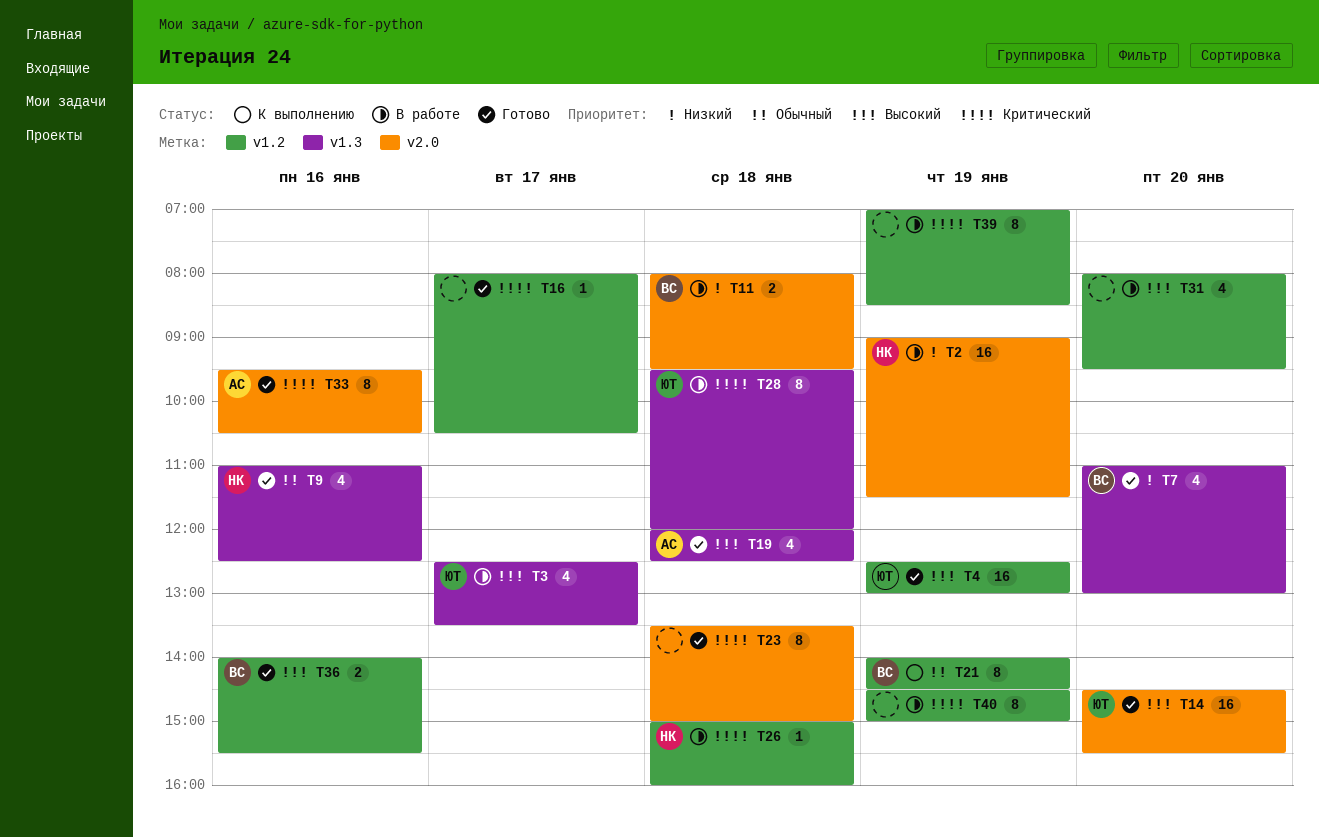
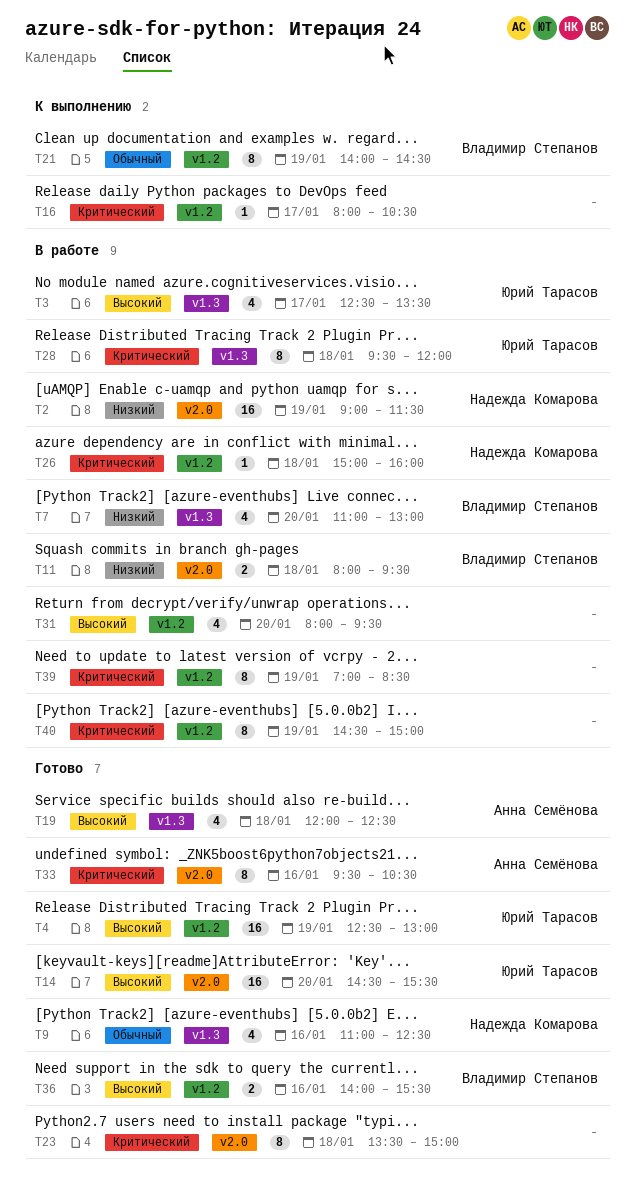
T7, status: Готово -> В работе
T16, status: Готово -> К выполнению

